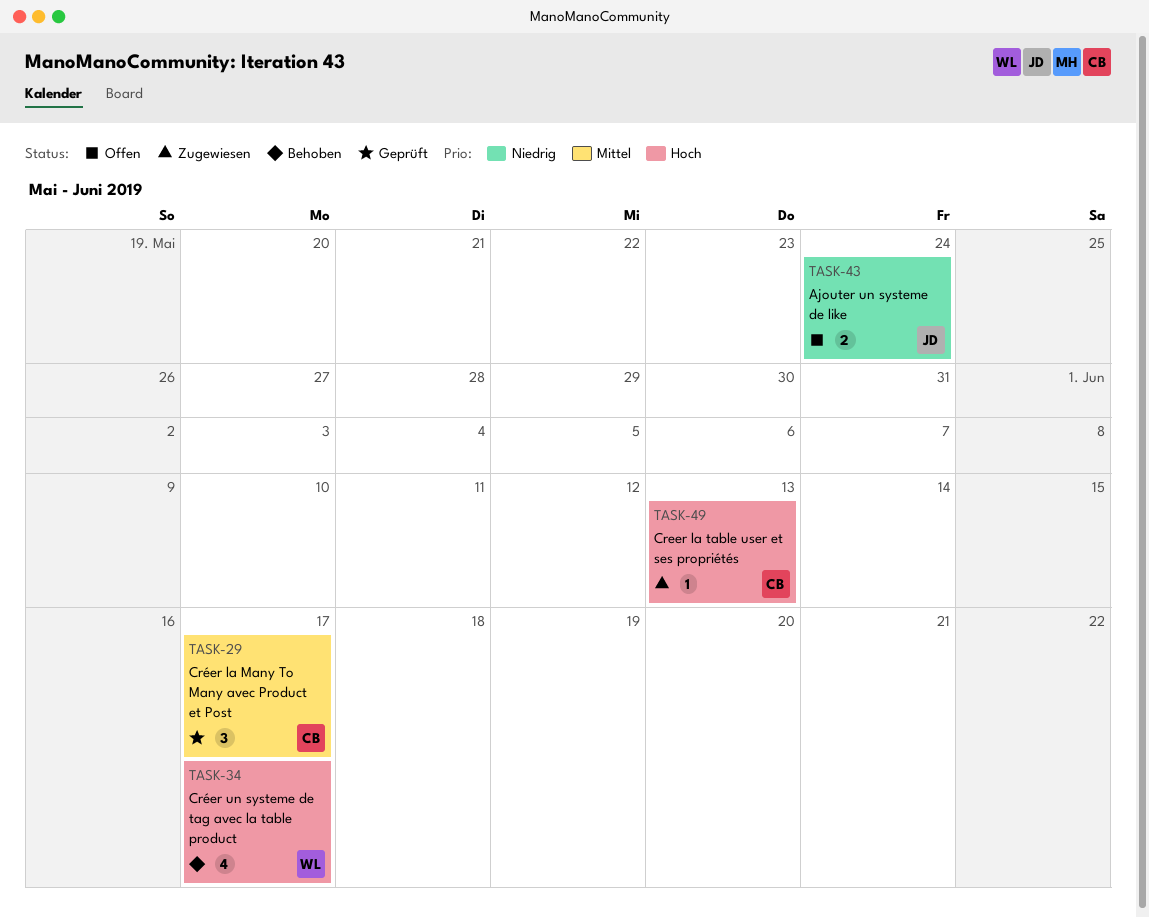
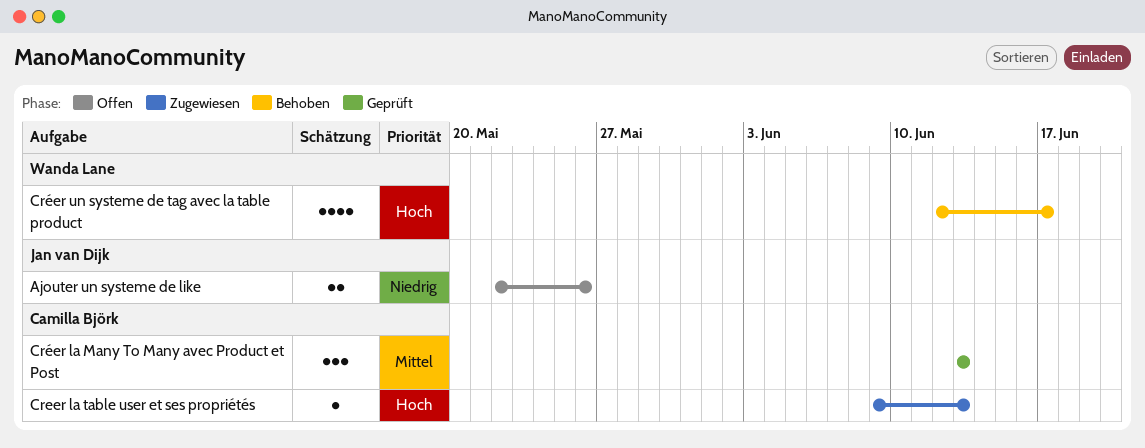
Ajouter un systeme de like, due: May 24 -> May 26
Créer la Many To Many avec Product et Post, due: Jun 17 -> Jun 13

